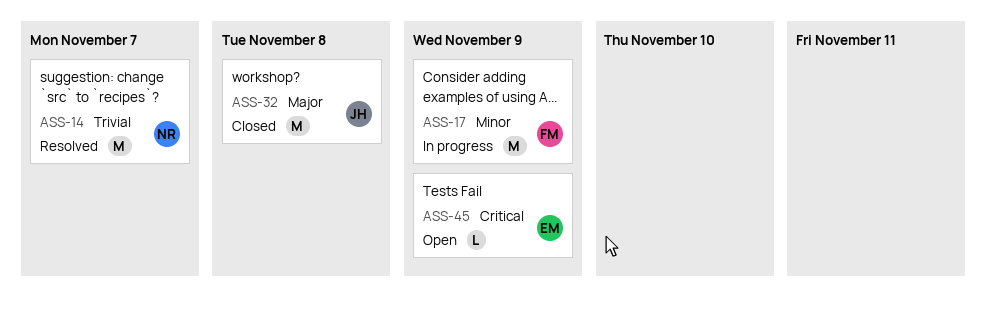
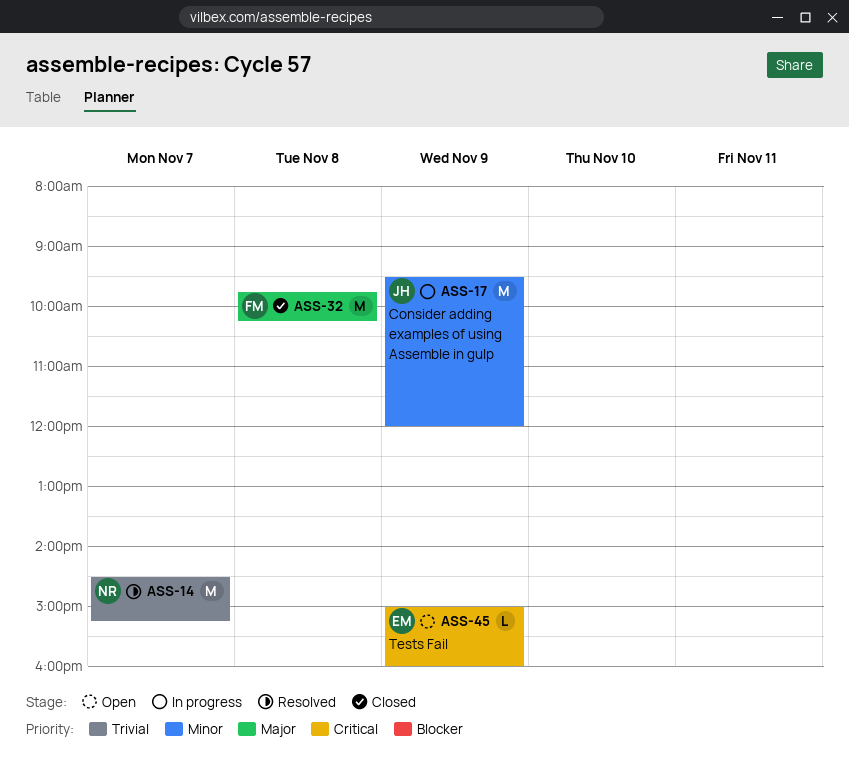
ASS-17, owner: FM -> JH
ASS-32, owner: JH -> FM

